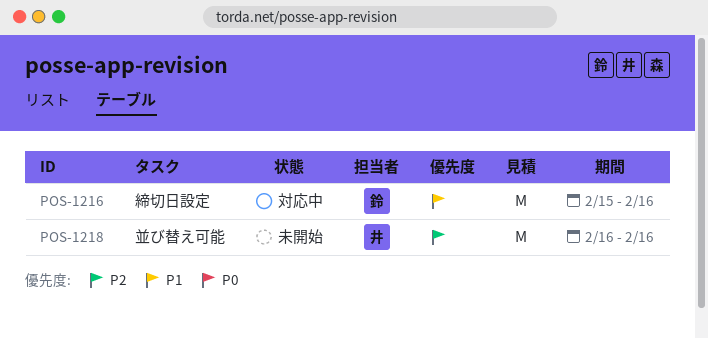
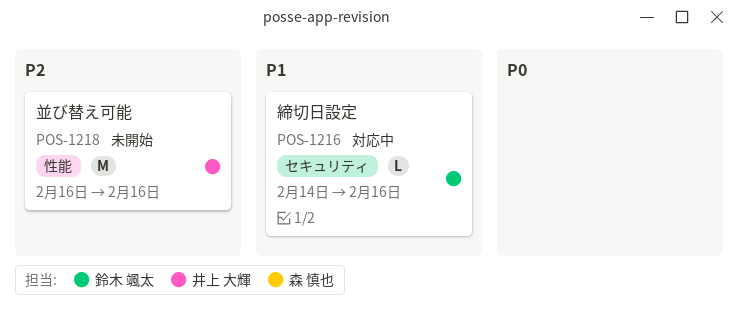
POS-1216, estimate: M -> L
POS-1216, start: Feb 15 -> Feb 14

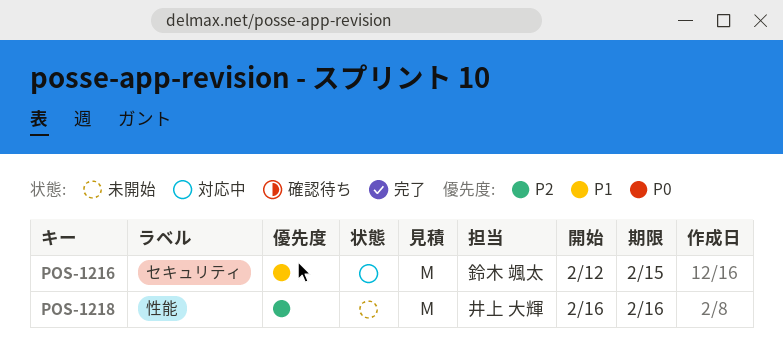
POS-1216, estimate: L -> M
POS-1216, start: Feb 14 -> Feb 12
POS-1216, due: Feb 16 -> Feb 15

